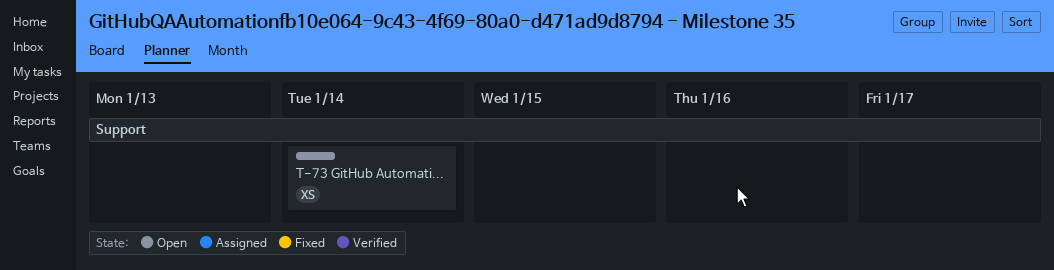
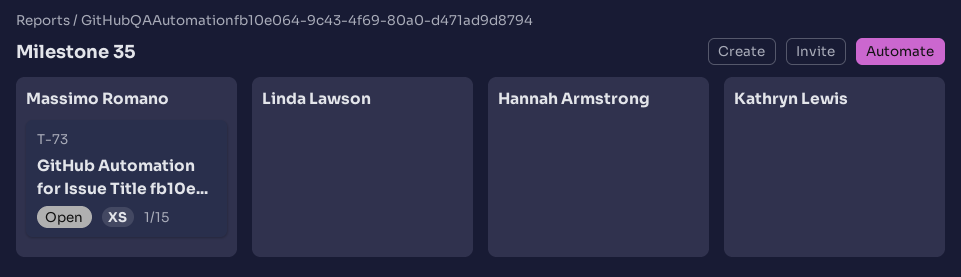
T-73, due: Jan 14 -> Jan 15

